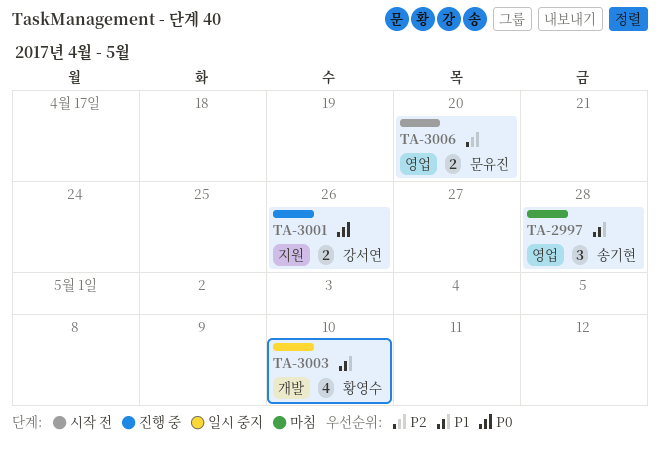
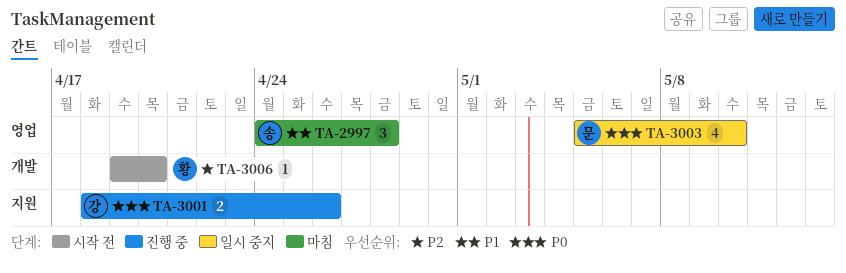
TA-3003, owner: 황영수 -> 문유진
TA-3003, priority: P1 -> P0
TA-3003, label: 개발 -> 영업
TA-3006, owner: 문유진 -> 황영수
TA-3006, label: 영업 -> 개발
TA-3006, estimate: 2 -> 1

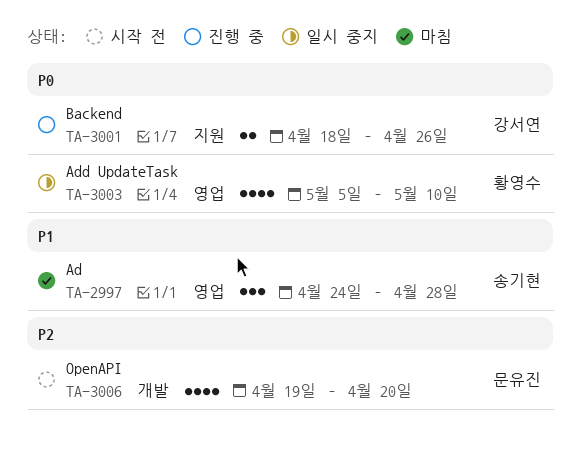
TA-3003, owner: 문유진 -> 황영수
TA-3006, owner: 황영수 -> 문유진
TA-3006, estimate: 1 -> 4

